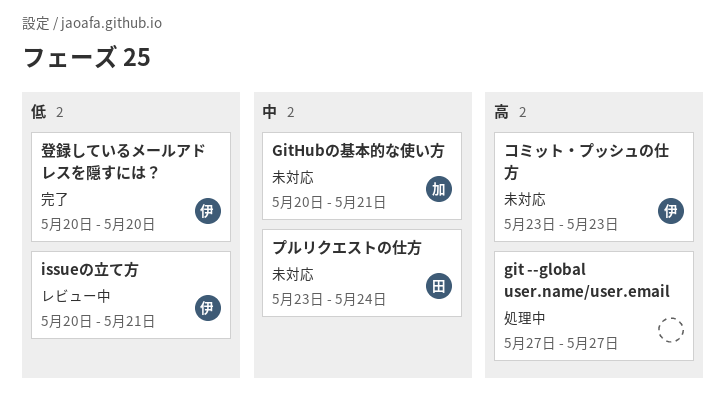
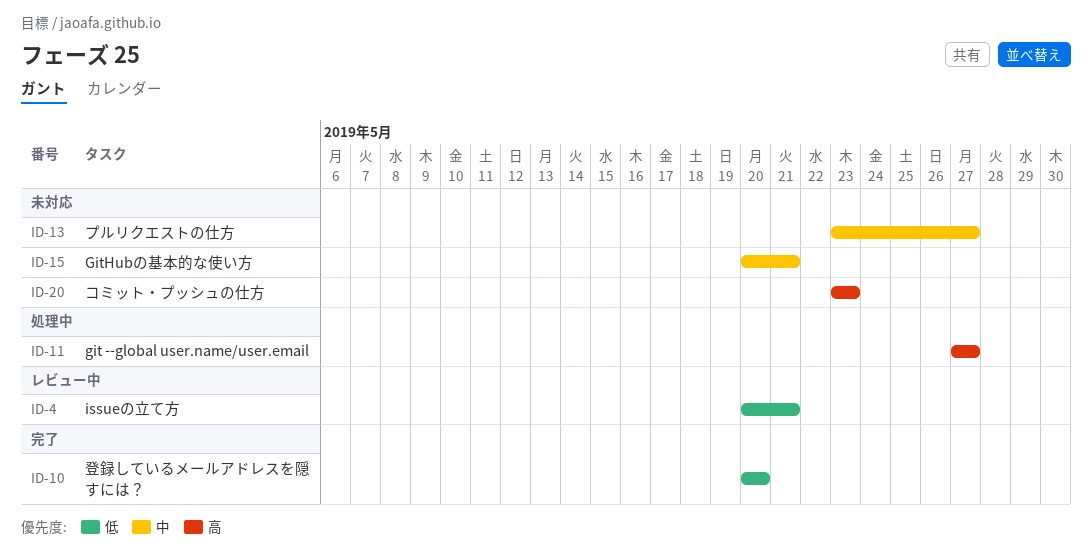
プルリクエストの仕方, due: May 24 -> May 27

